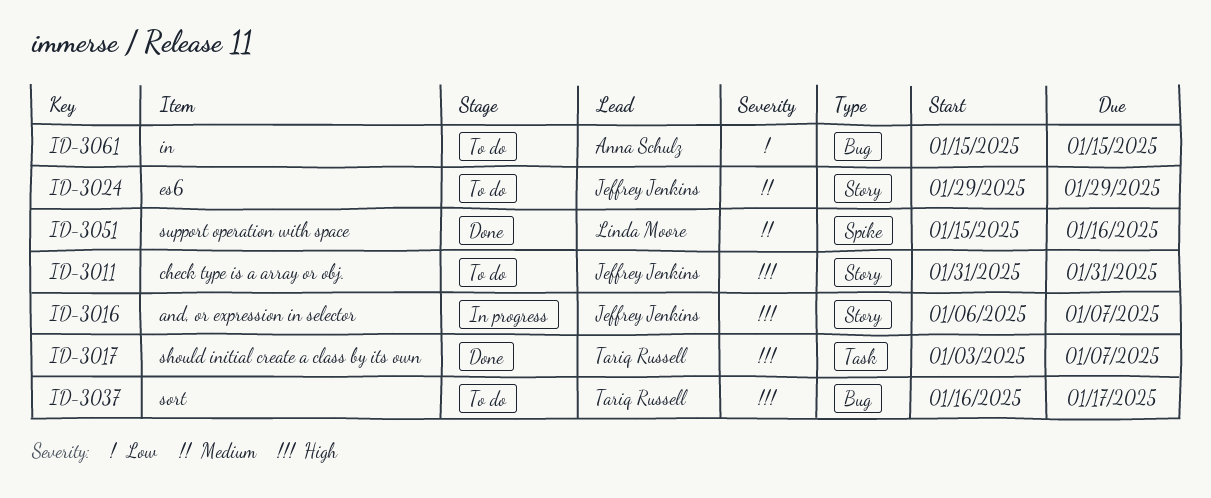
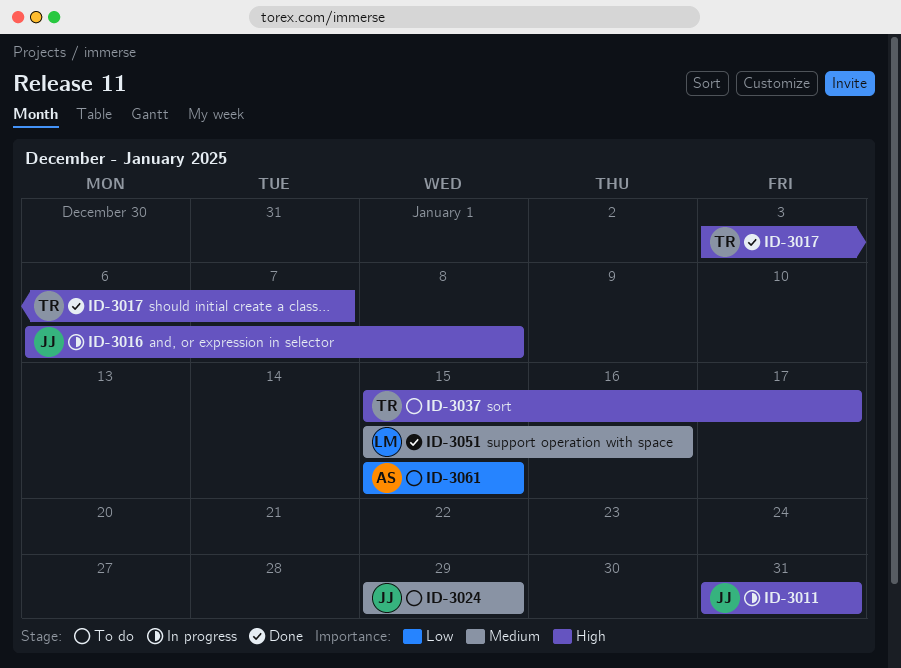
ID-3011, status: To do -> In progress
ID-3016, due: Jan 7 -> Jan 8
ID-3037, start: Jan 16 -> Jan 15

